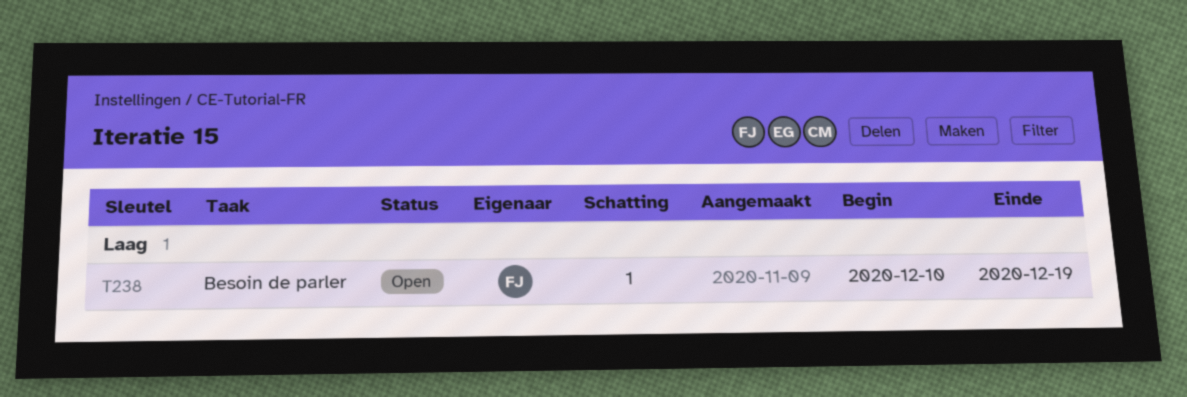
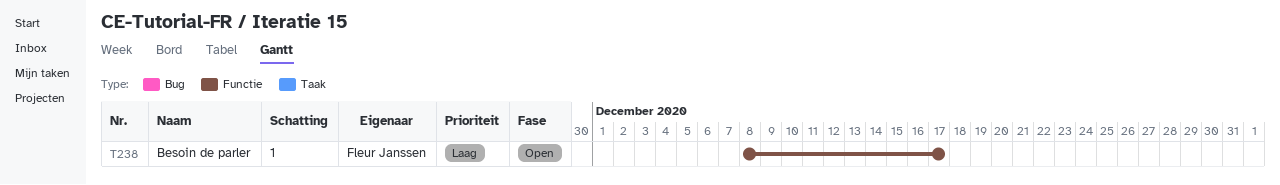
T238, start: Dec 10 -> Dec 8
T238, due: Dec 19 -> Dec 17

